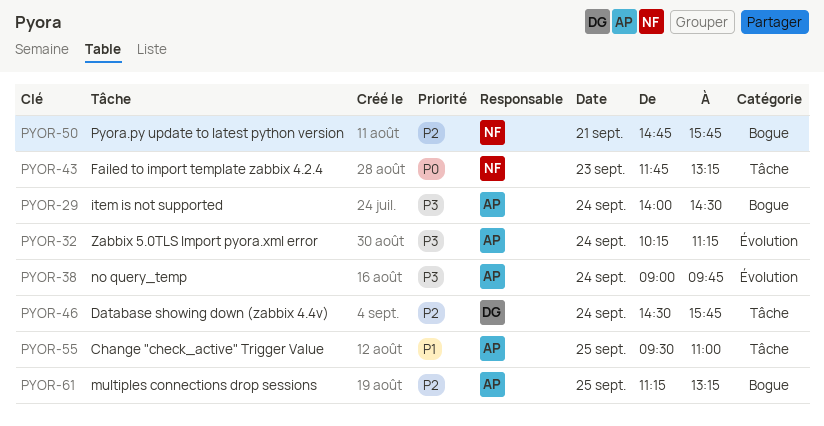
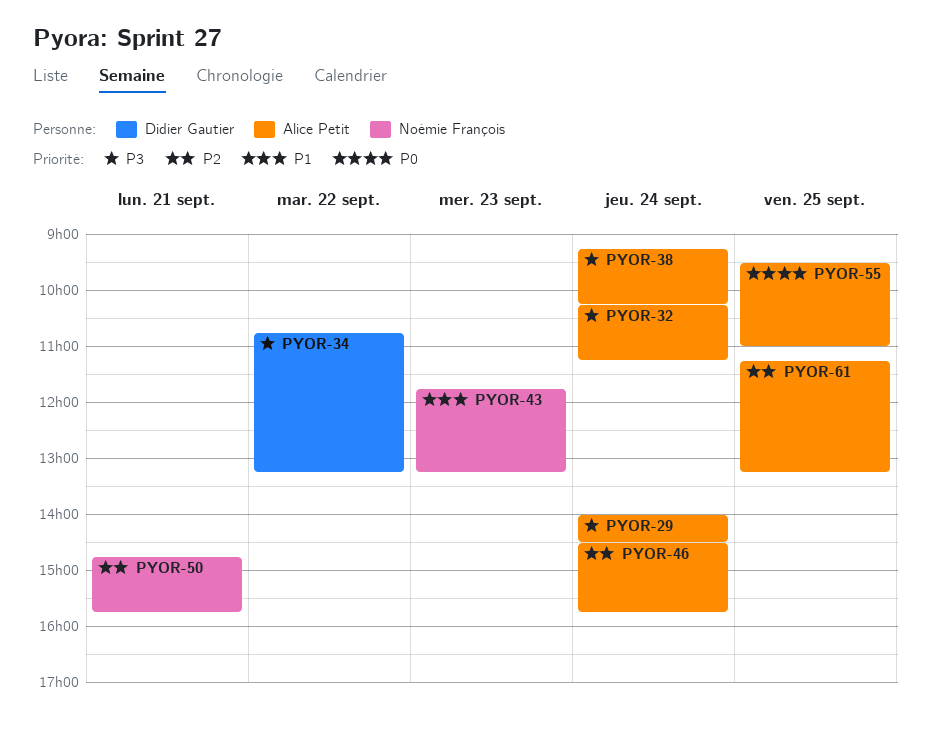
PYOR-34: none -> present
PYOR-38, begins: 09:00 -> 09:15
PYOR-38, ends: 09:45 -> 10:15
PYOR-43, priority: P0 -> P1
PYOR-46, owner: Didier Gautier -> Alice Petit
PYOR-55, priority: P1 -> P0

